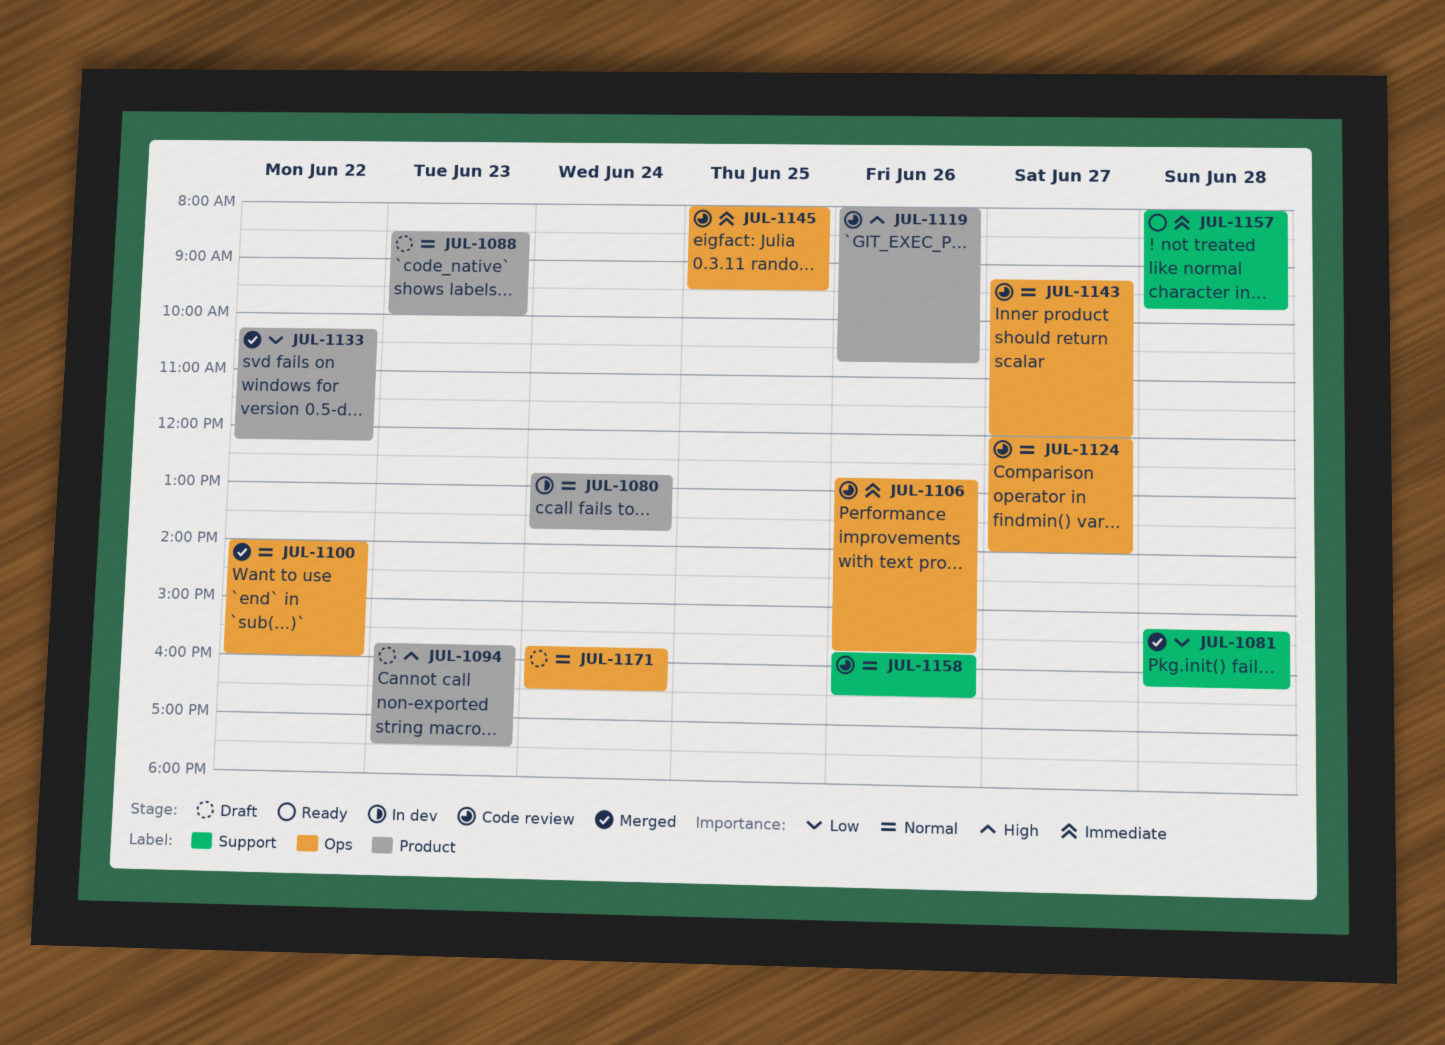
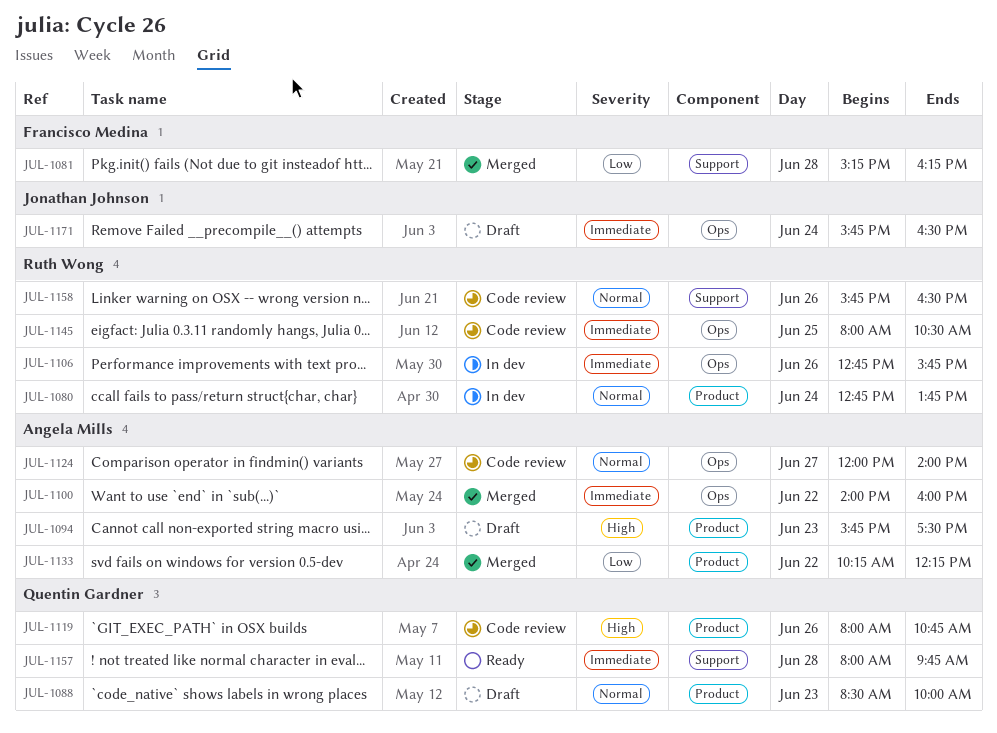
JUL-1100, priority: Normal -> Immediate
JUL-1106, status: Code review -> In dev
JUL-1143: present -> none
JUL-1145, ends: 09:30 -> 10:30
JUL-1171, priority: Normal -> Immediate

